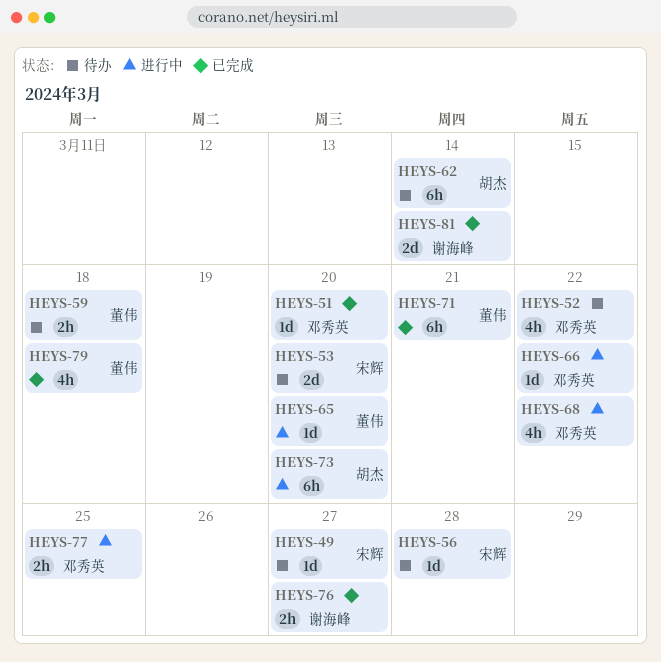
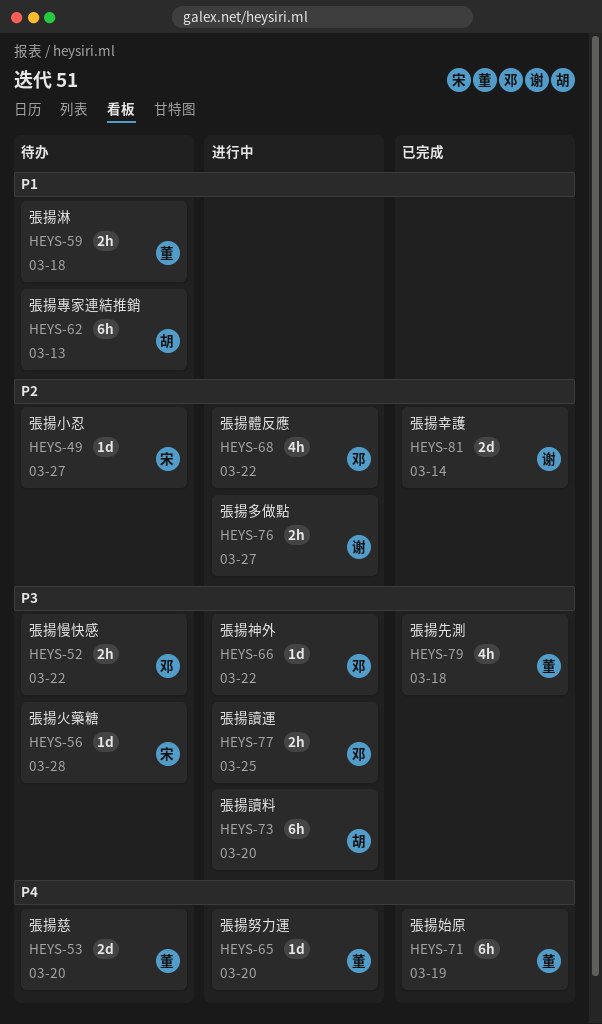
HEYS-51: present -> none
HEYS-52, estimate: 4h -> 2h
HEYS-53, owner: 宋辉 -> 董伟
HEYS-62, due: Mar 14 -> Mar 13
HEYS-71, due: Mar 21 -> Mar 19
HEYS-76, status: 已完成 -> 进行中

